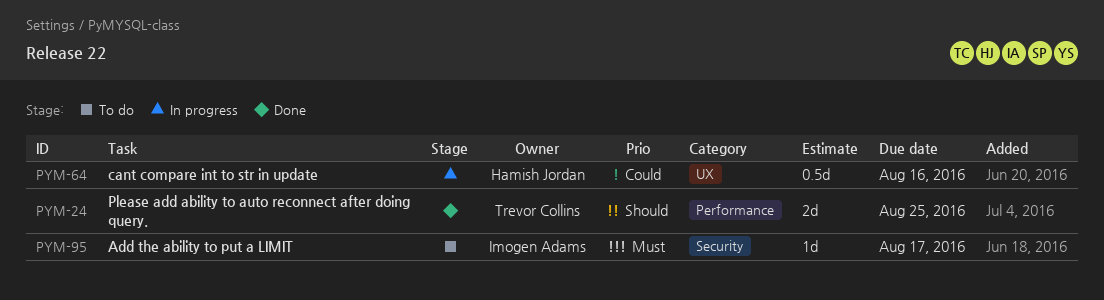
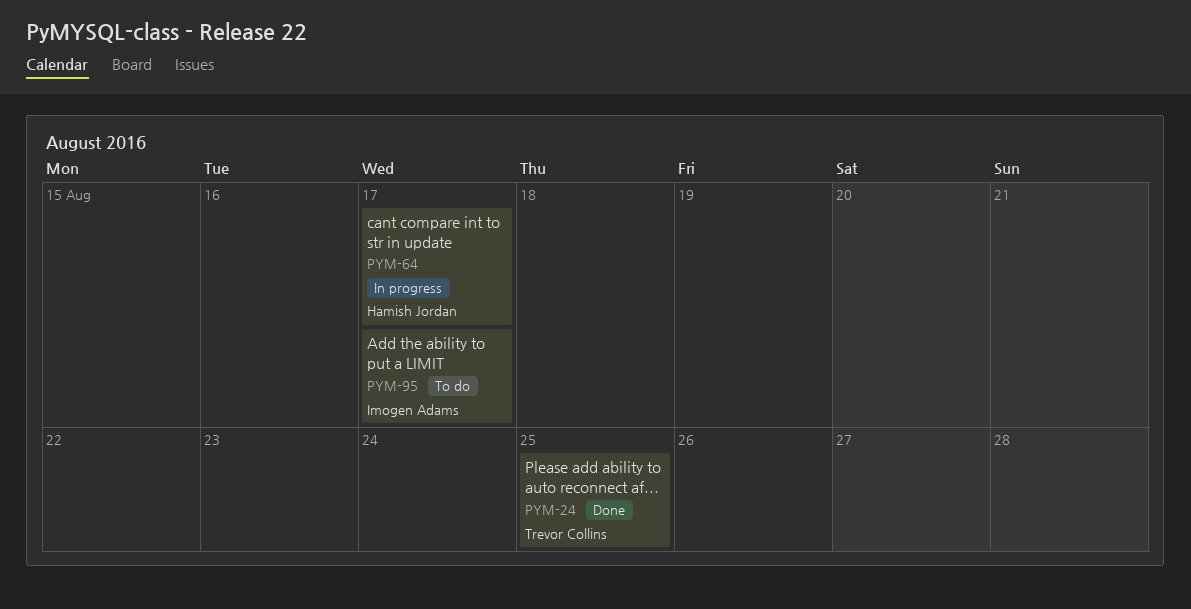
PYM-64, due: Aug 16 -> Aug 17

